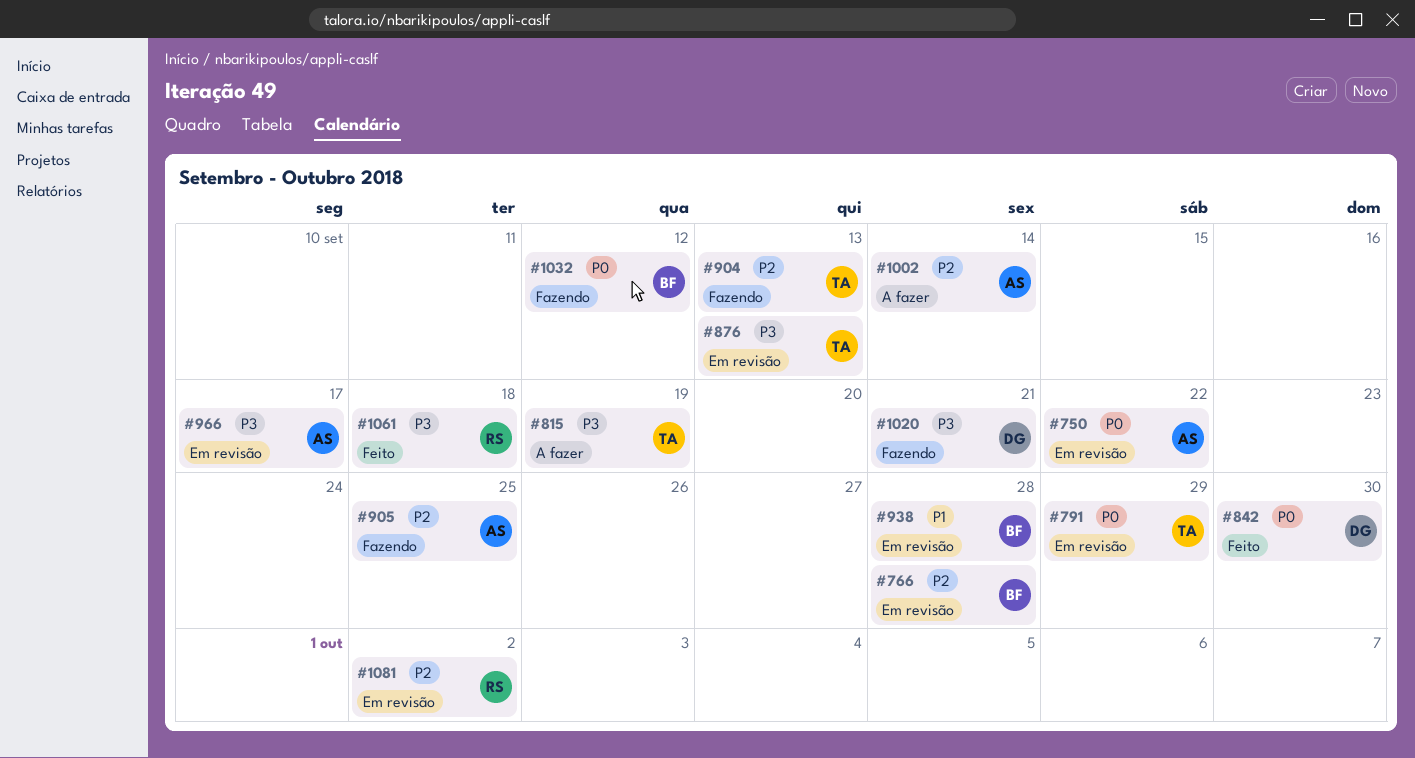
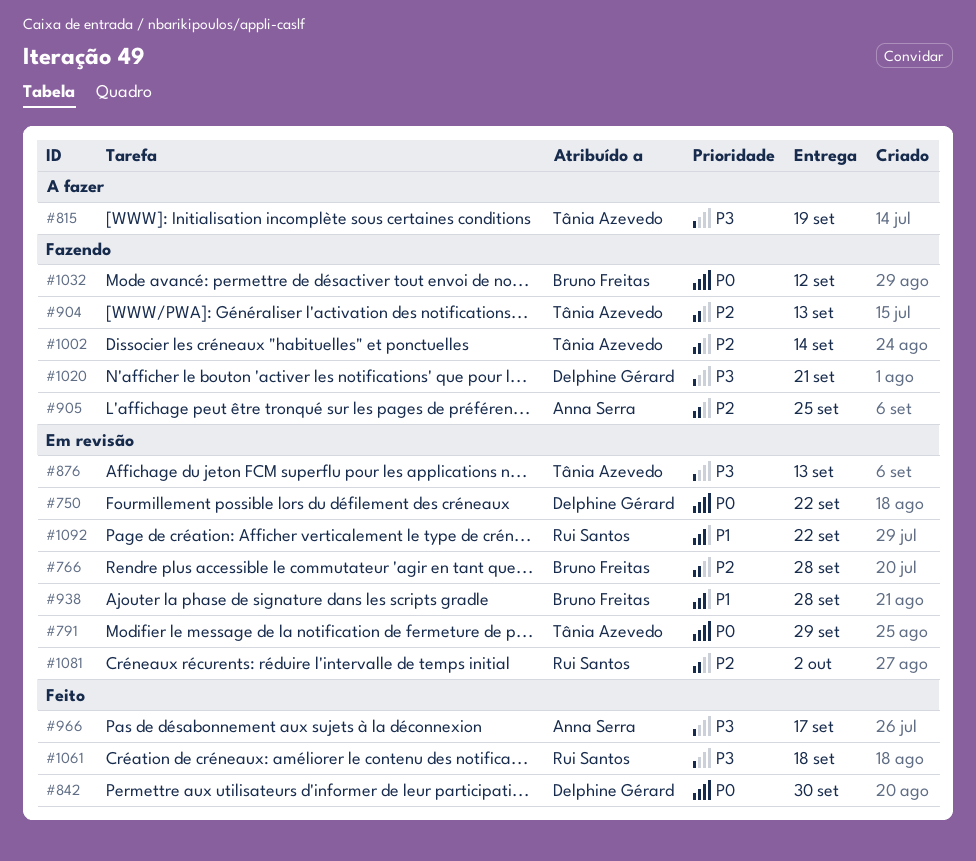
#750, owner: Anna Serra -> Delphine Gérard
#966, status: Em revisão -> Feito
#1002, status: A fazer -> Fazendo
#1002, owner: Anna Serra -> Tânia Azevedo
#1092: none -> present

